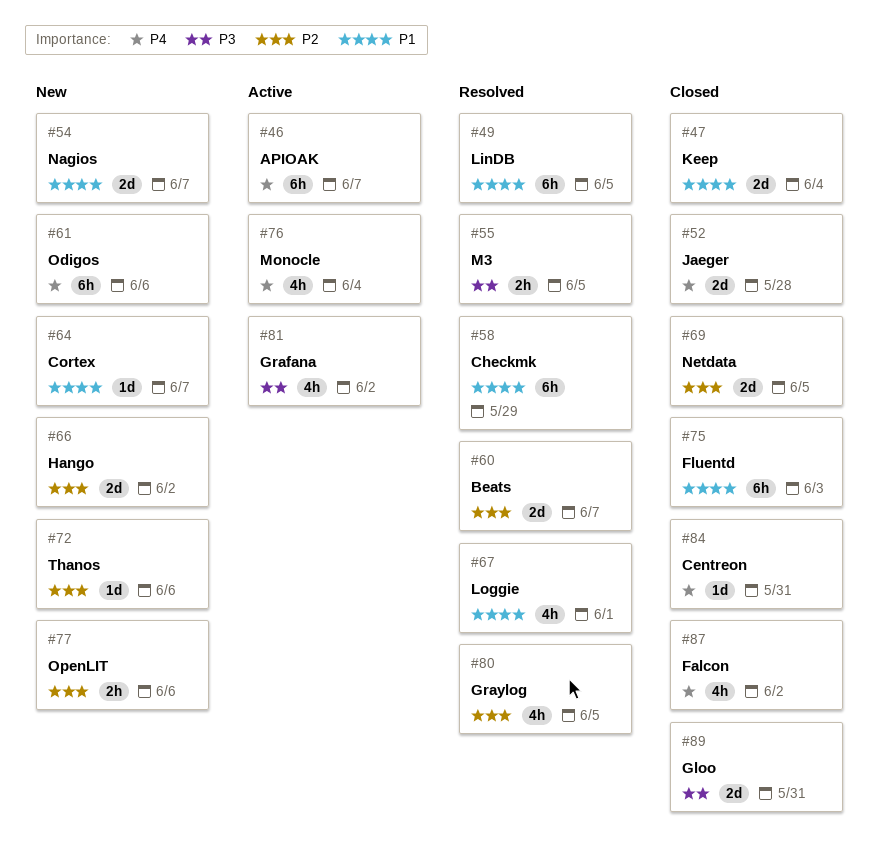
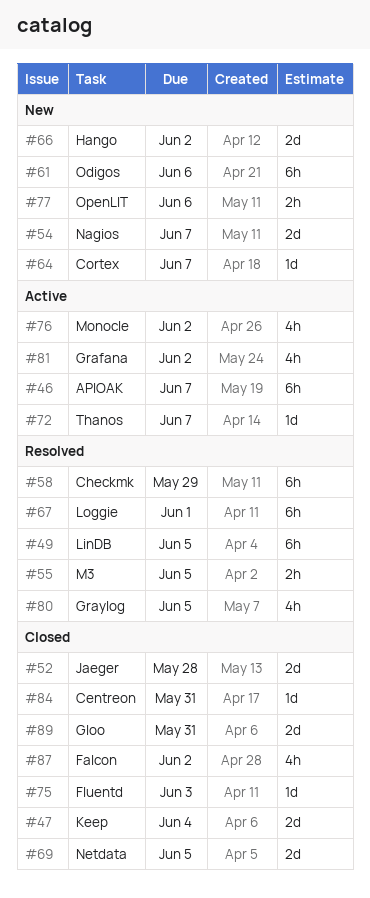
#60: present -> none
#67, estimate: 4h -> 6h
#72, status: New -> Active
#72, due: Jun 6 -> Jun 7
#75, estimate: 6h -> 1d
#76, due: Jun 4 -> Jun 2

